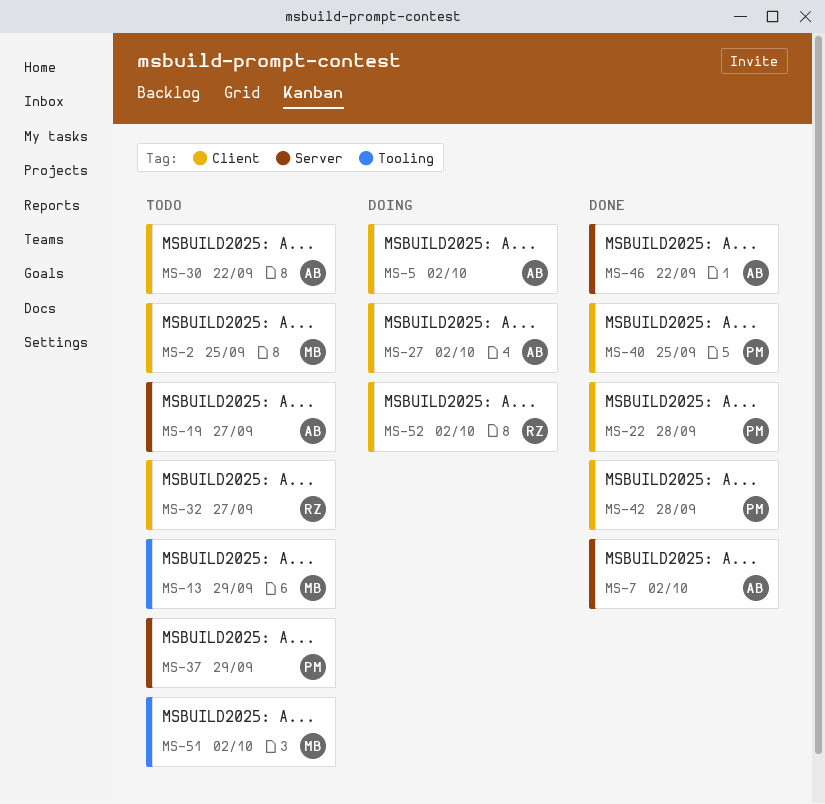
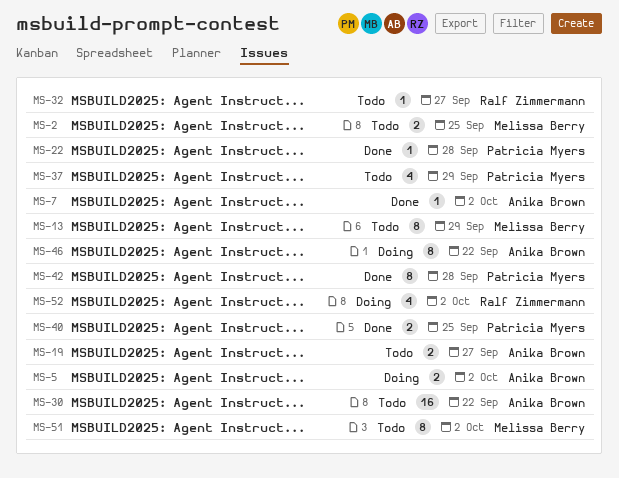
MS-27: present -> none
MS-46, status: Done -> Doing

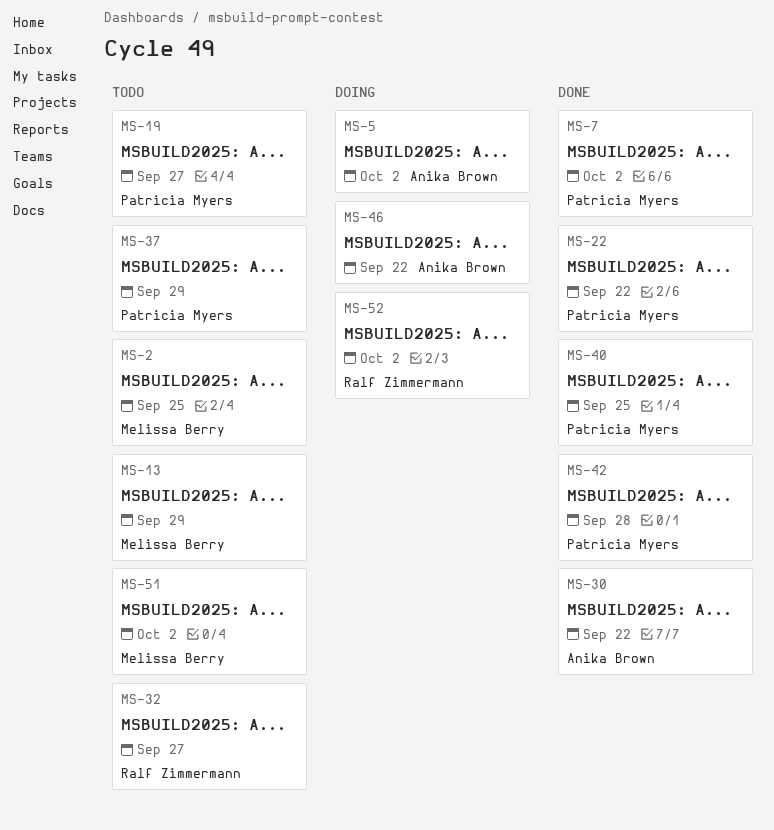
MS-7, owner: Anika Brown -> Patricia Myers
MS-19, owner: Anika Brown -> Patricia Myers
MS-22, due: Sep 28 -> Sep 22
MS-30, status: Todo -> Done

